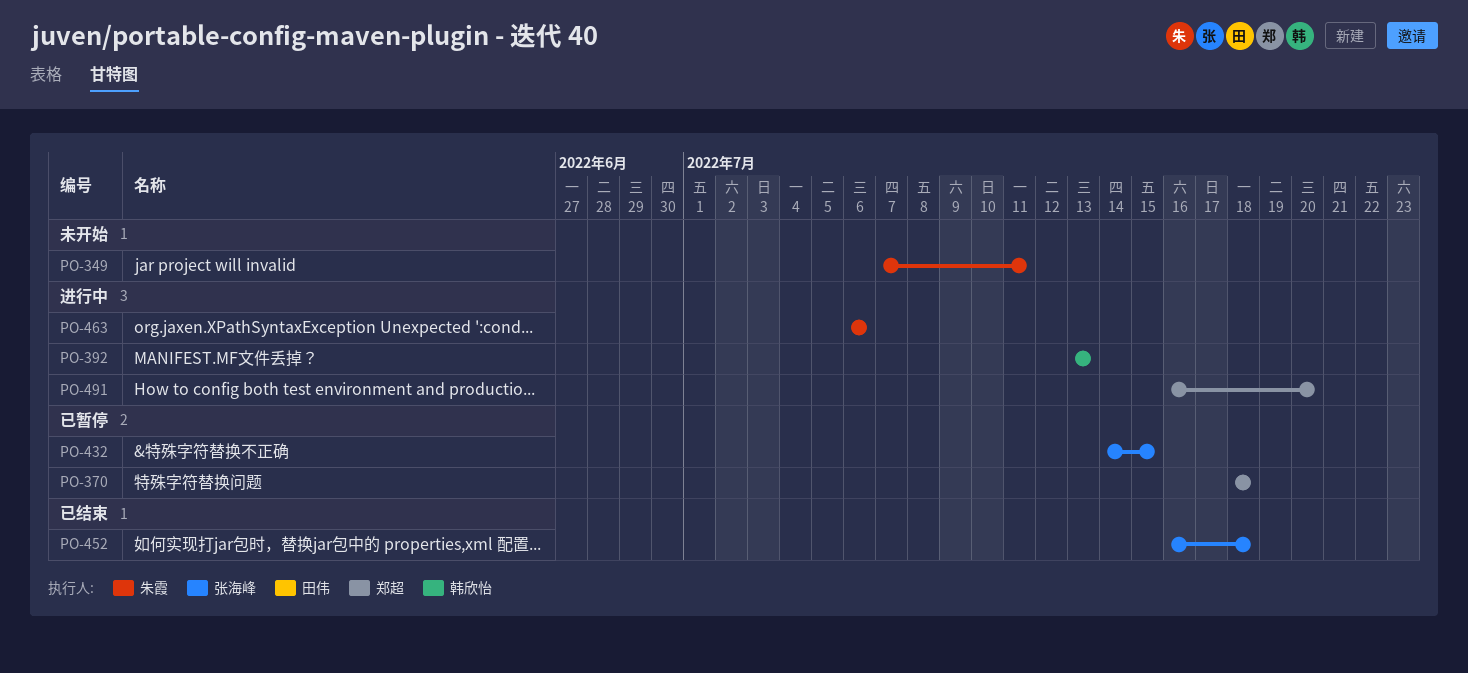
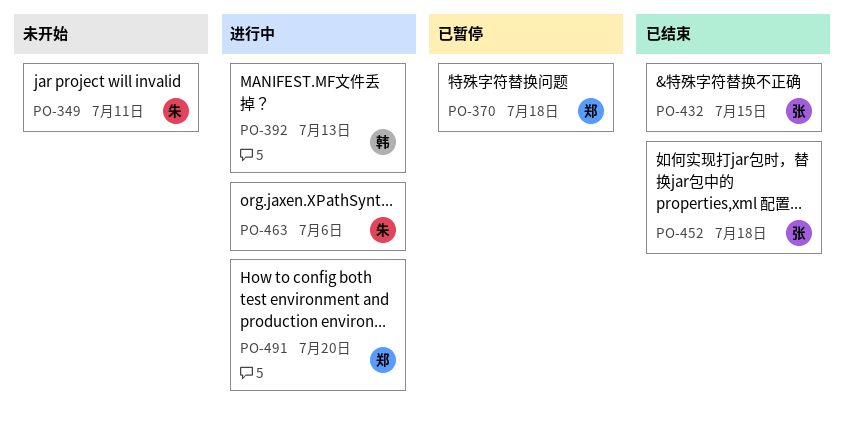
PO-432, status: 已暂停 -> 已结束

